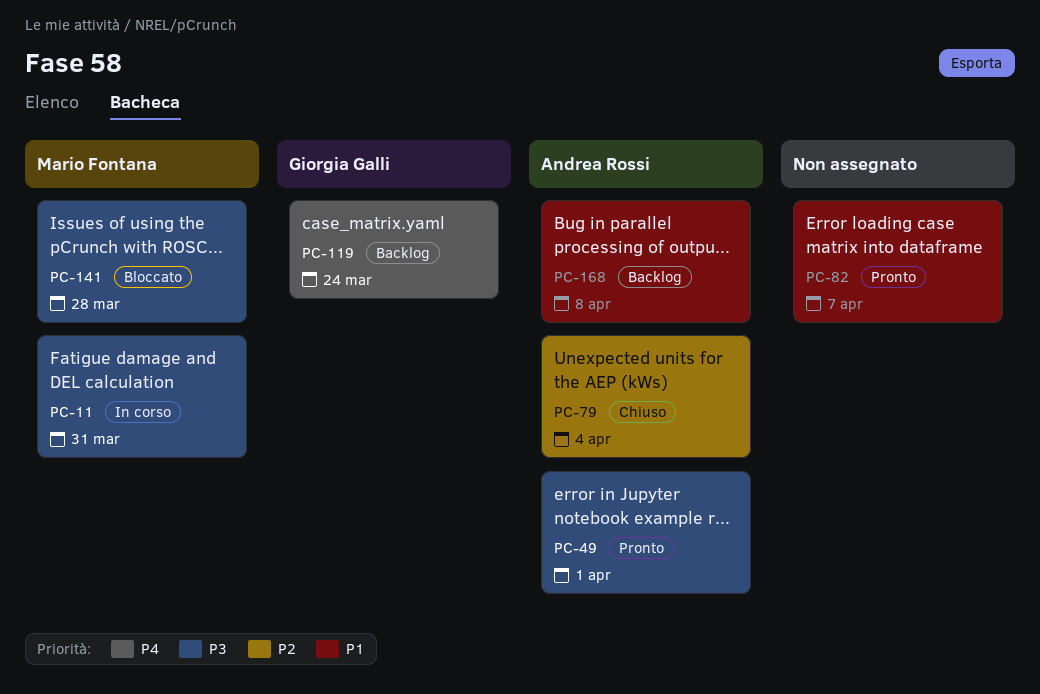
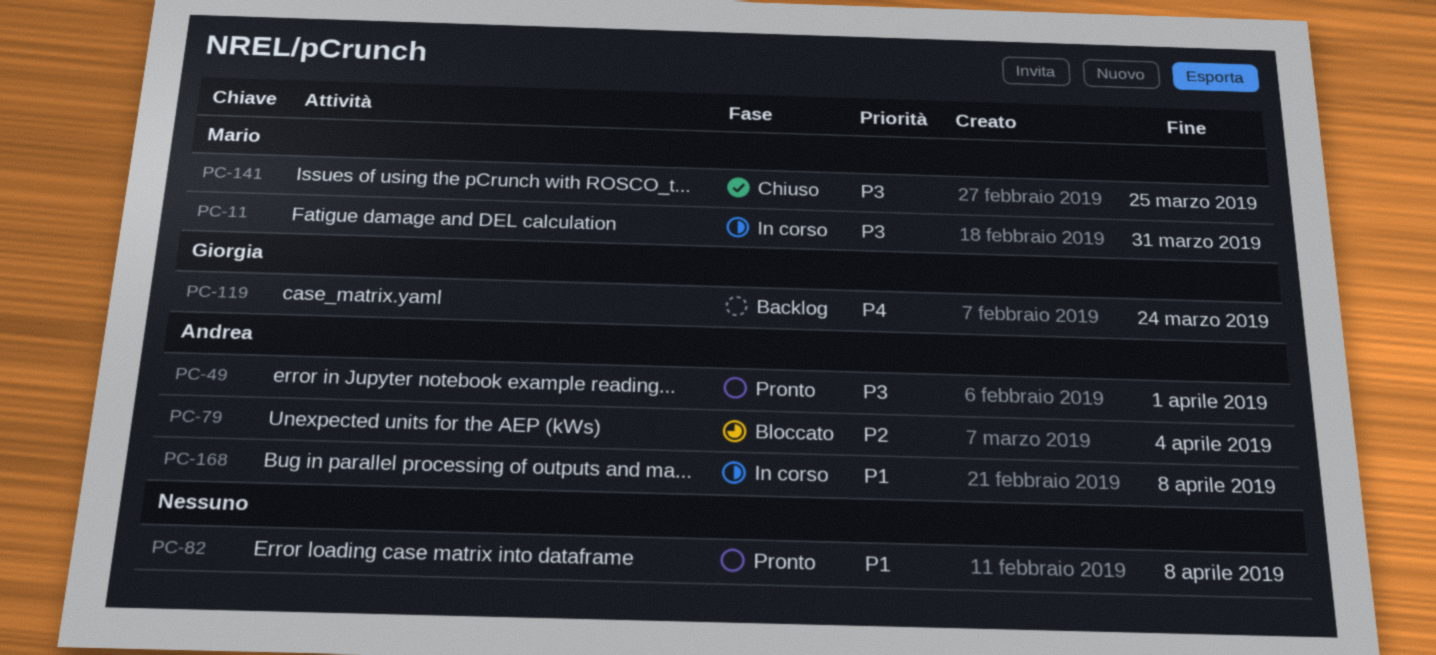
PC-79, status: Chiuso -> Bloccato
PC-82, due: Apr 7 -> Apr 8
PC-141, status: Bloccato -> Chiuso
PC-141, due: Mar 28 -> Mar 25
PC-168, status: Backlog -> In corso

